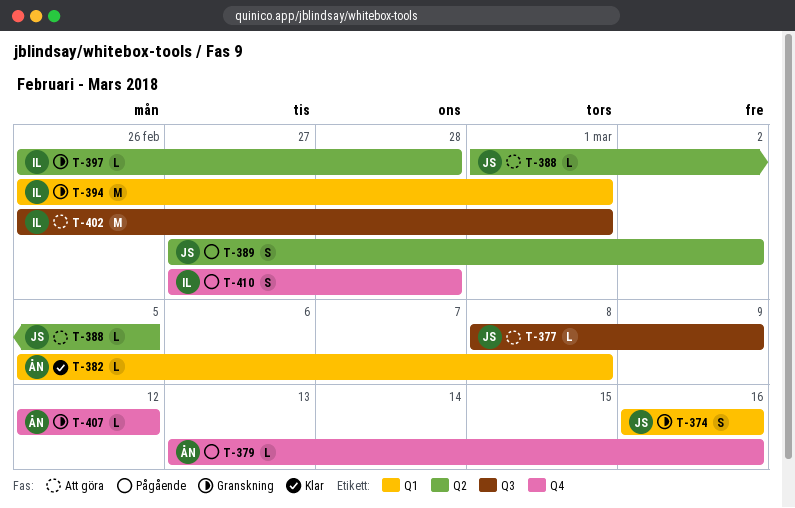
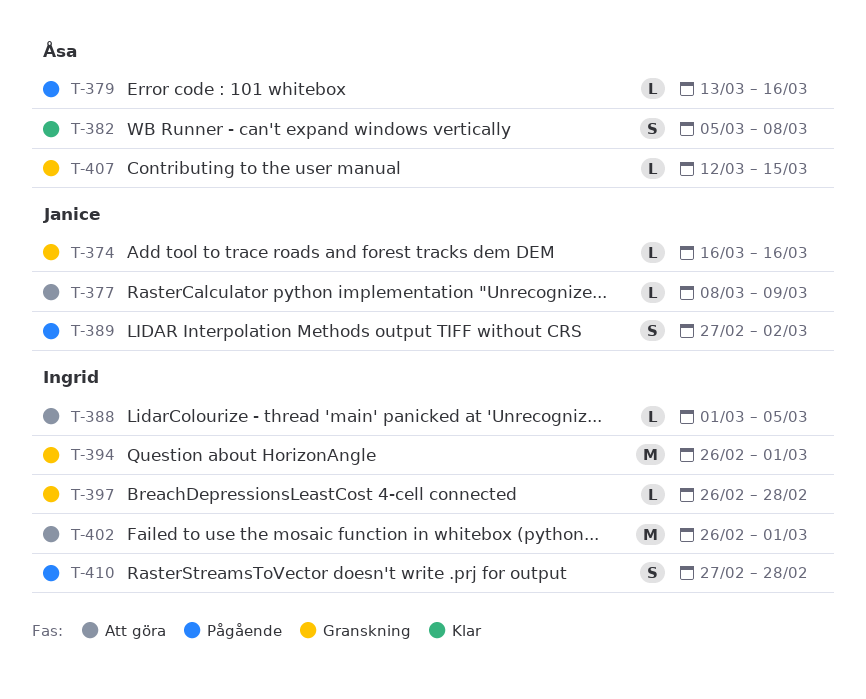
T-374, estimate: S -> L
T-382, estimate: L -> S
T-388, owner: Janice -> Ingrid
T-407, due: Mar 12 -> Mar 15

